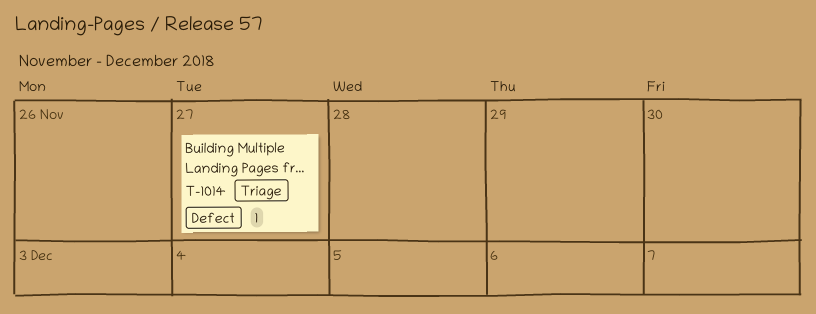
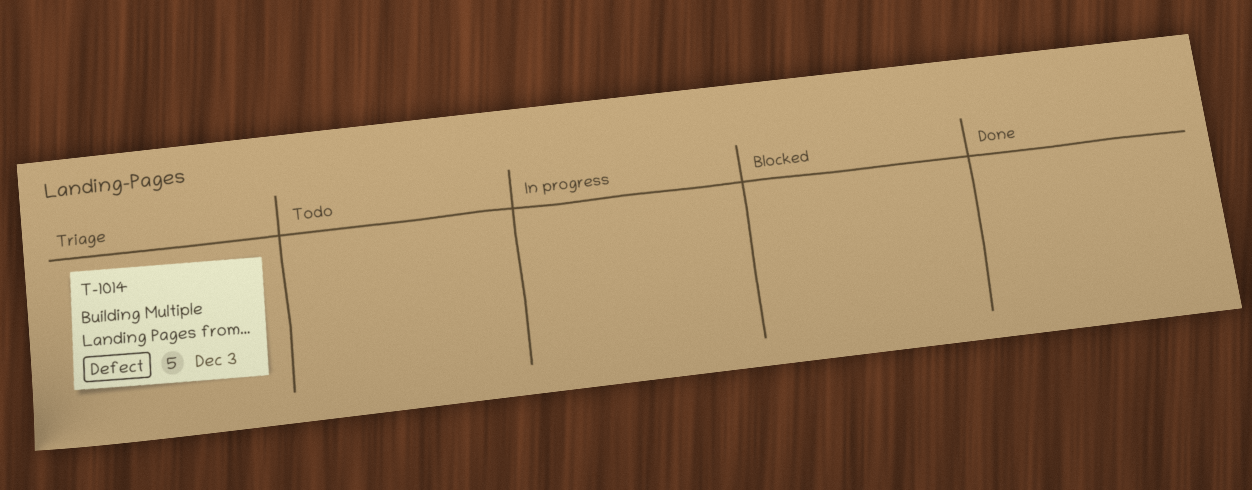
T-1014, estimate: 1 -> 5
T-1014, due: Nov 27 -> Dec 3

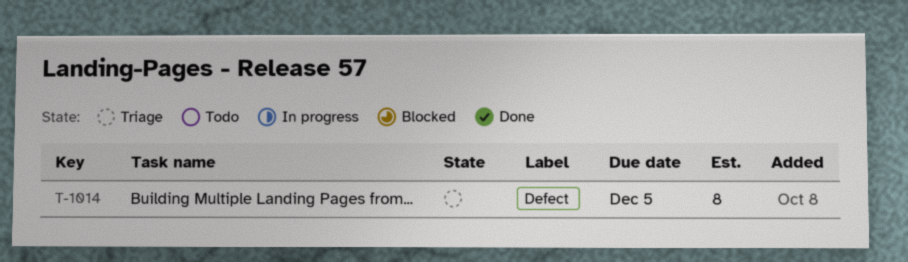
T-1014, estimate: 5 -> 8
T-1014, due: Dec 3 -> Dec 5

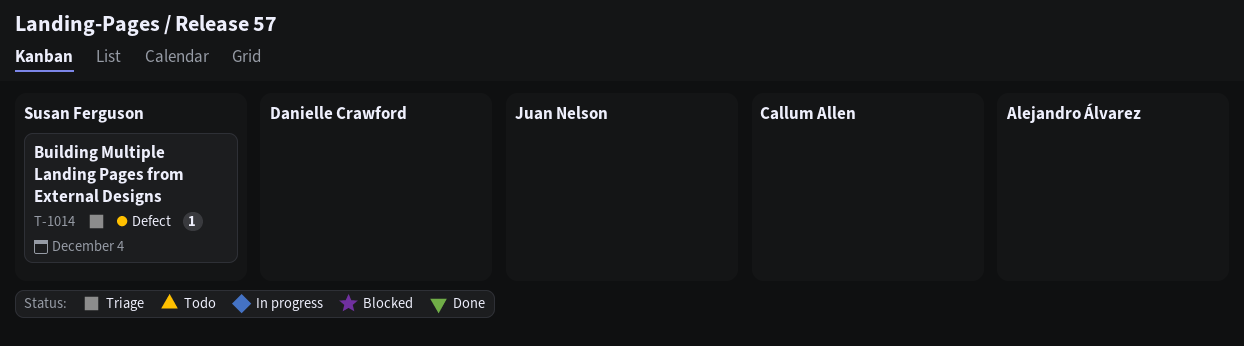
T-1014, estimate: 8 -> 1
T-1014, due: Dec 5 -> Dec 4

